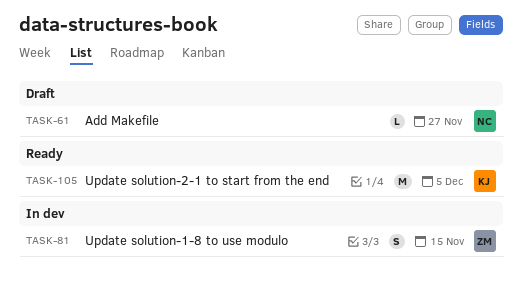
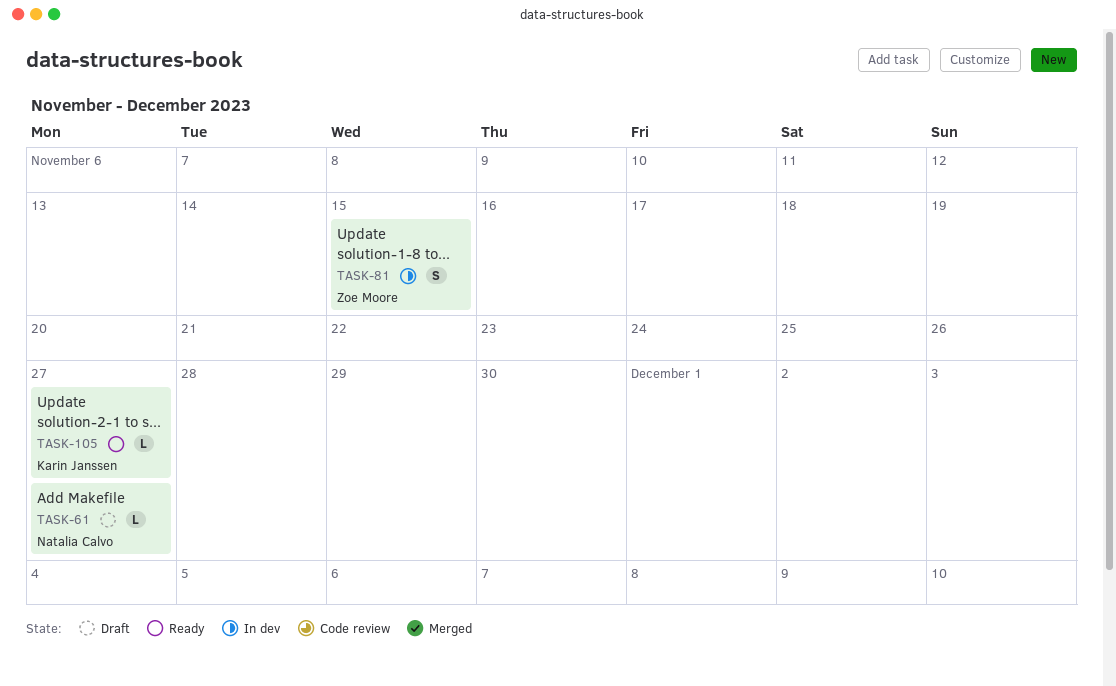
TASK-105, estimate: M -> L
TASK-105, due: Dec 5 -> Nov 27

